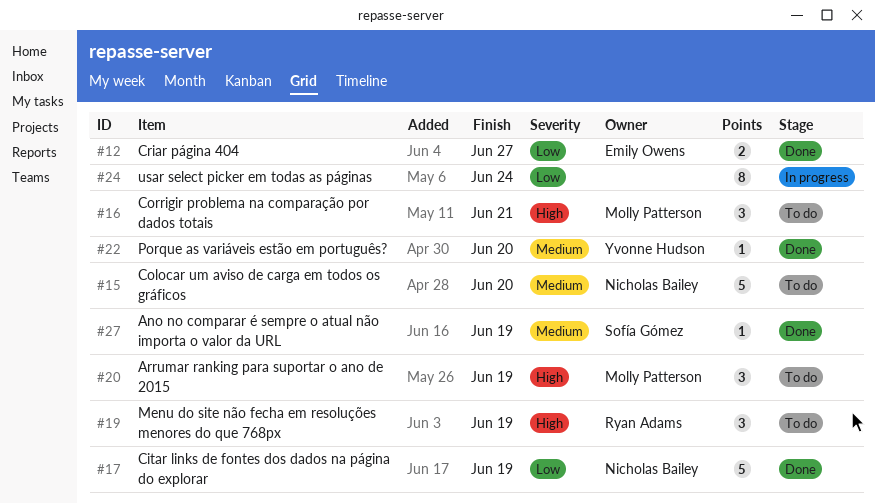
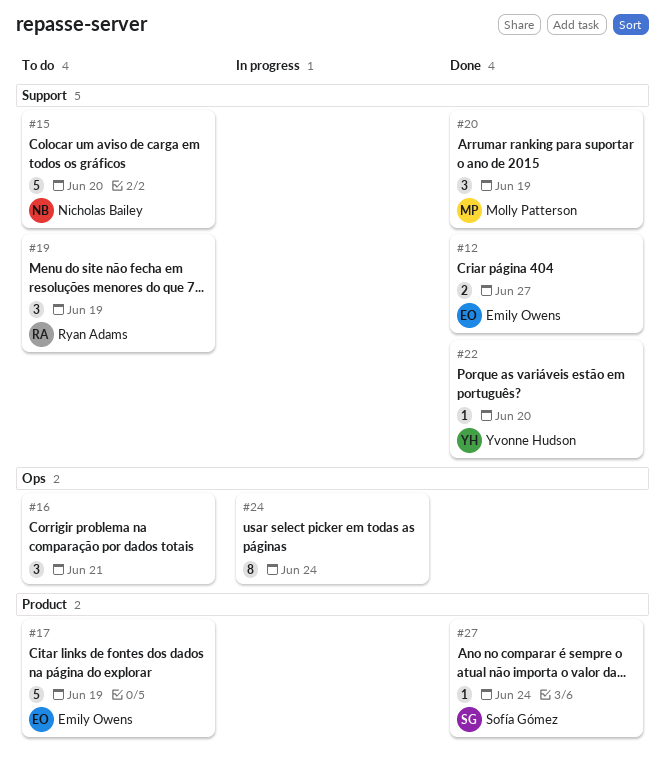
#16, owner: Molly Patterson -> none
#17, status: Done -> To do
#17, owner: Nicholas Bailey -> Emily Owens
#20, status: To do -> Done
#27, due: Jun 19 -> Jun 24

